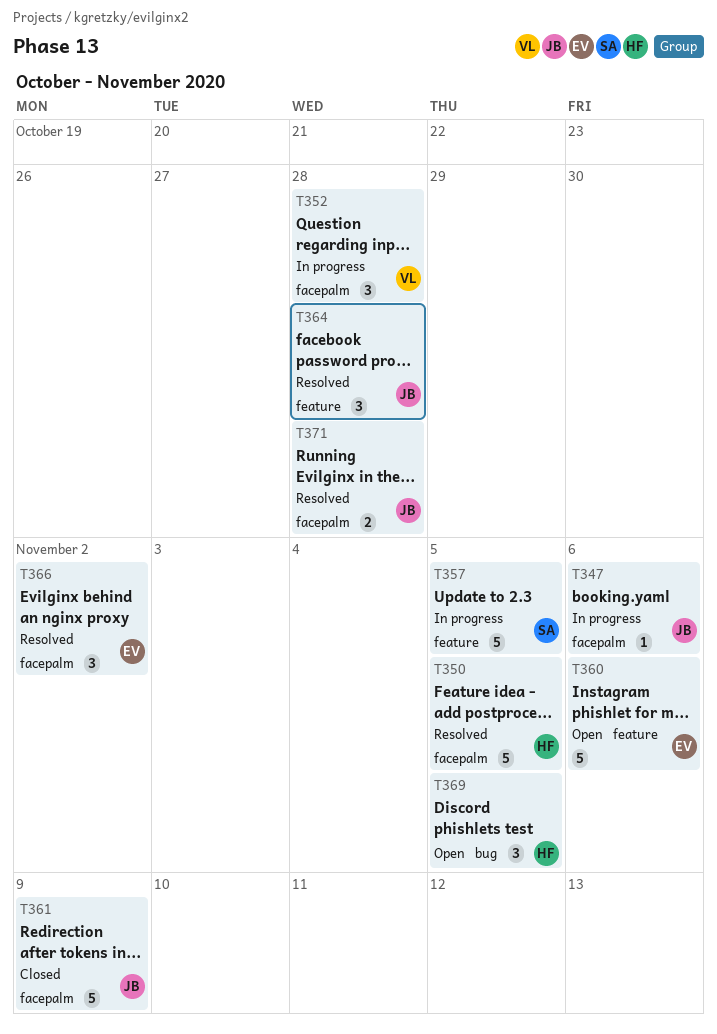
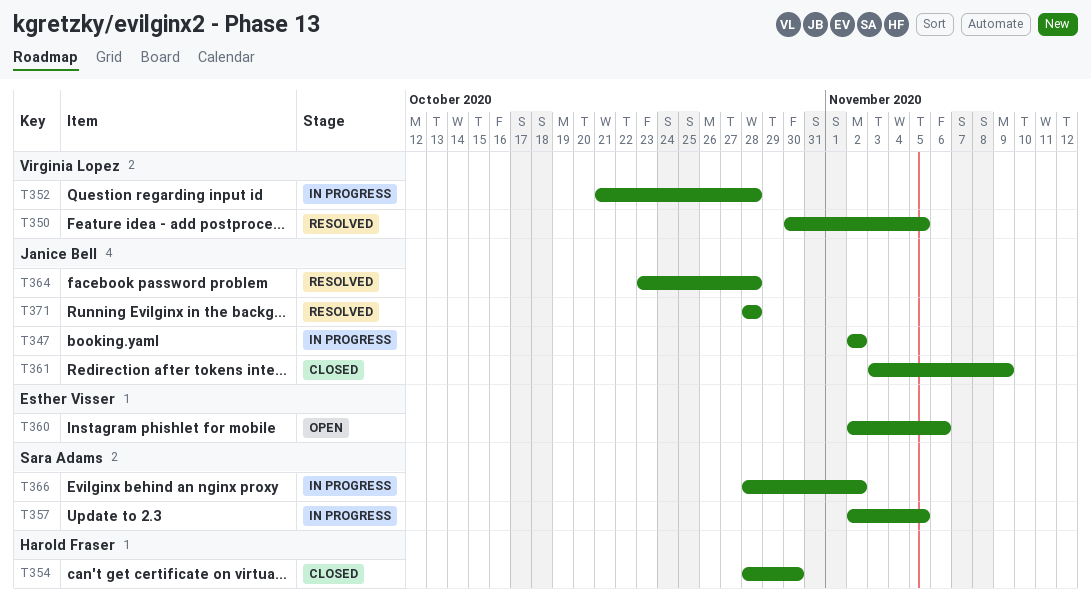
T347, due: Nov 6 -> Nov 2
T350, owner: Harold Fraser -> Virginia Lopez
T354: none -> present
T366, status: Resolved -> In progress
T366, owner: Esther Visser -> Sara Adams
T369: present -> none

